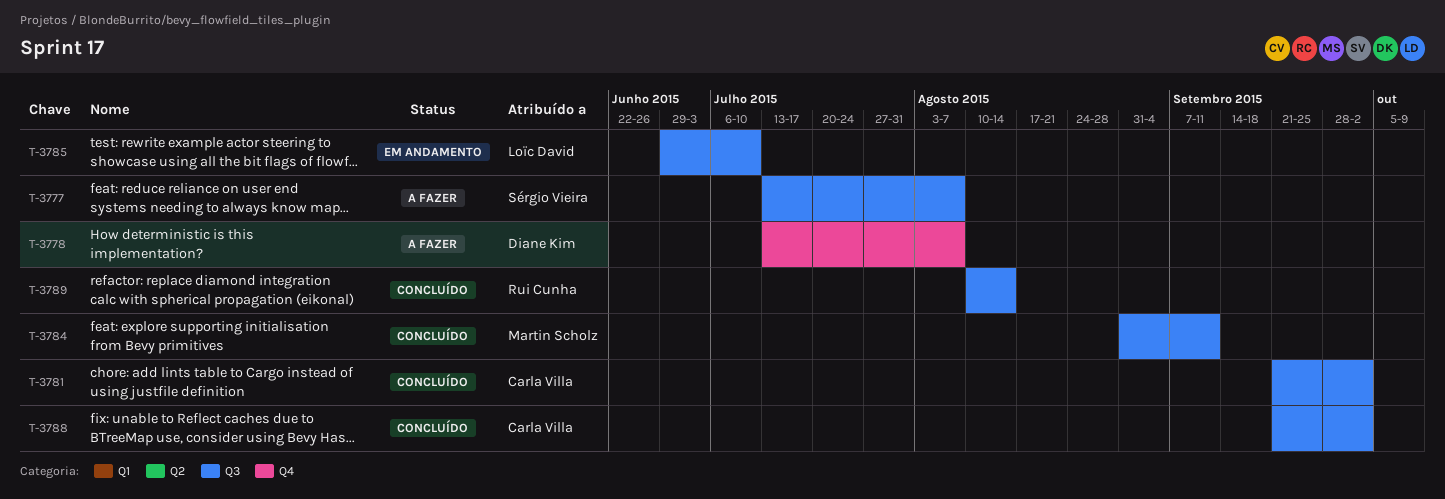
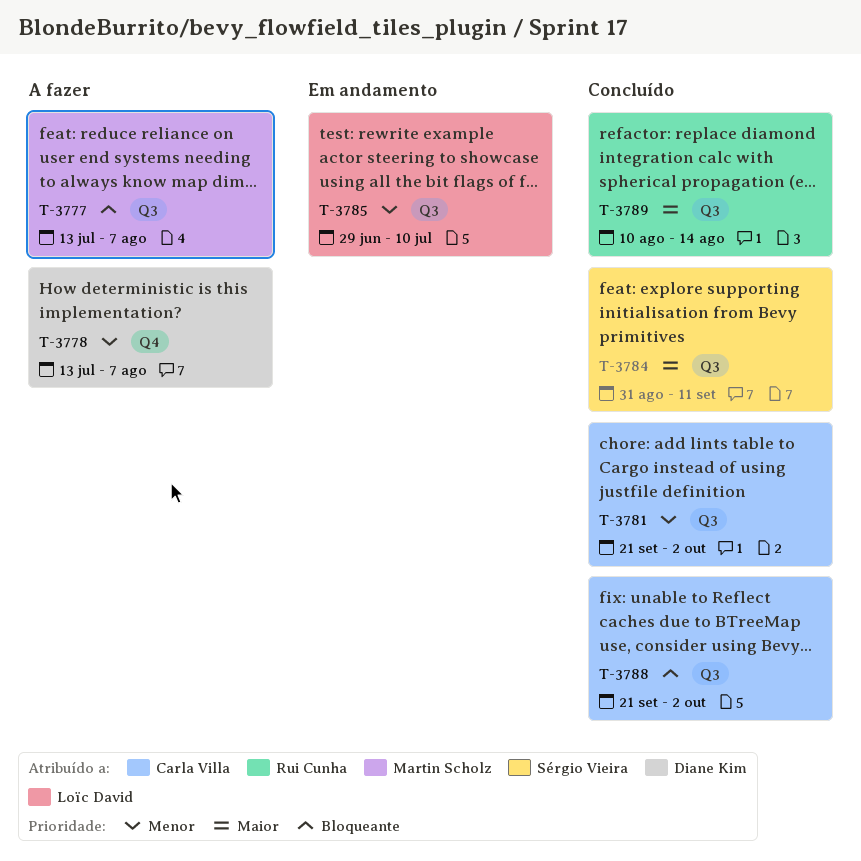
T-3777, owner: Sérgio Vieira -> Martin Scholz
T-3784, owner: Martin Scholz -> Sérgio Vieira

